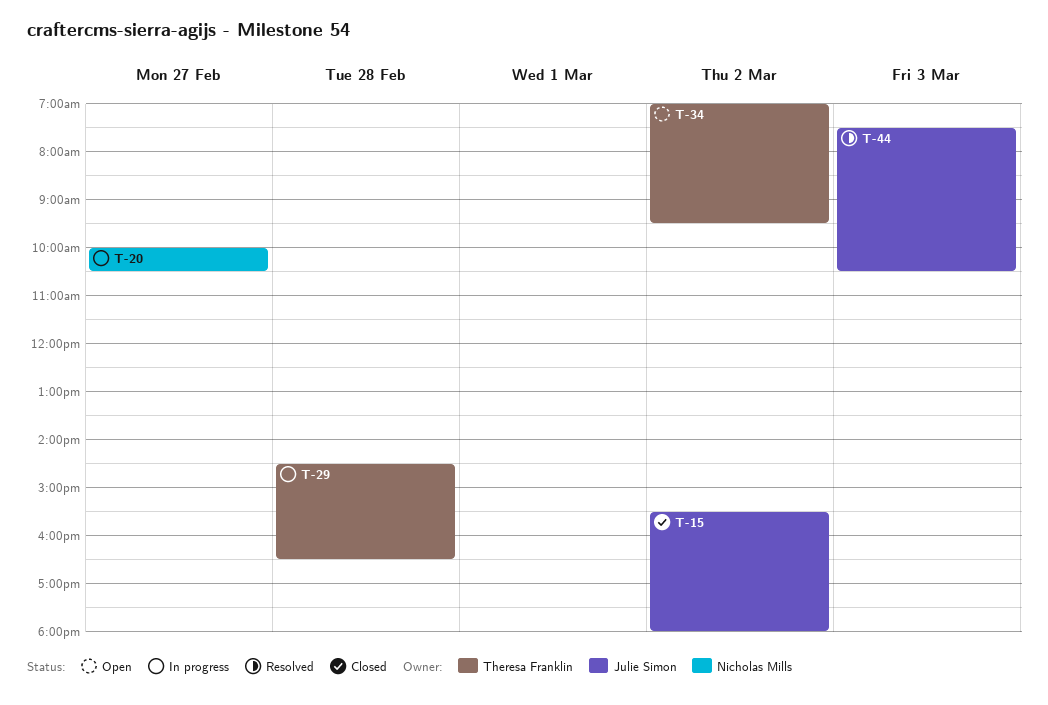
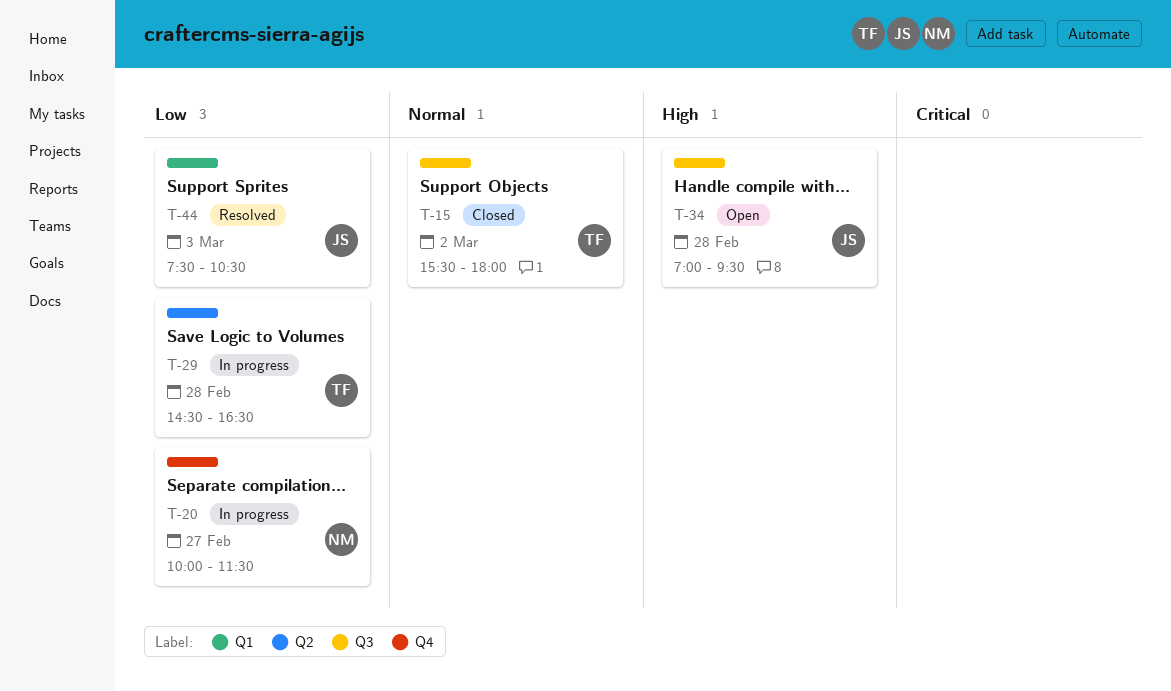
T-15, owner: Julie Simon -> Theresa Franklin
T-20, ends: 10:30 -> 11:30
T-34, owner: Theresa Franklin -> Julie Simon
T-34, day: Mar 2 -> Feb 28

